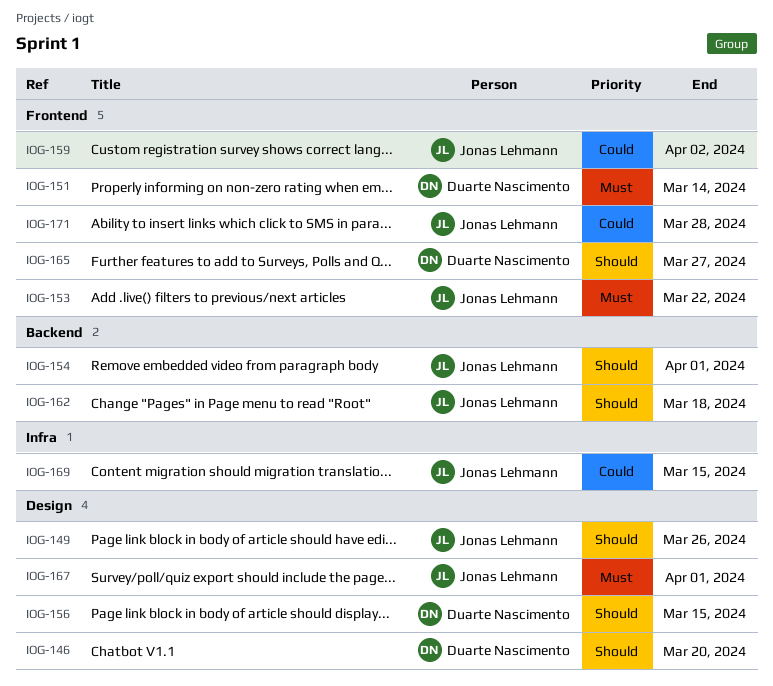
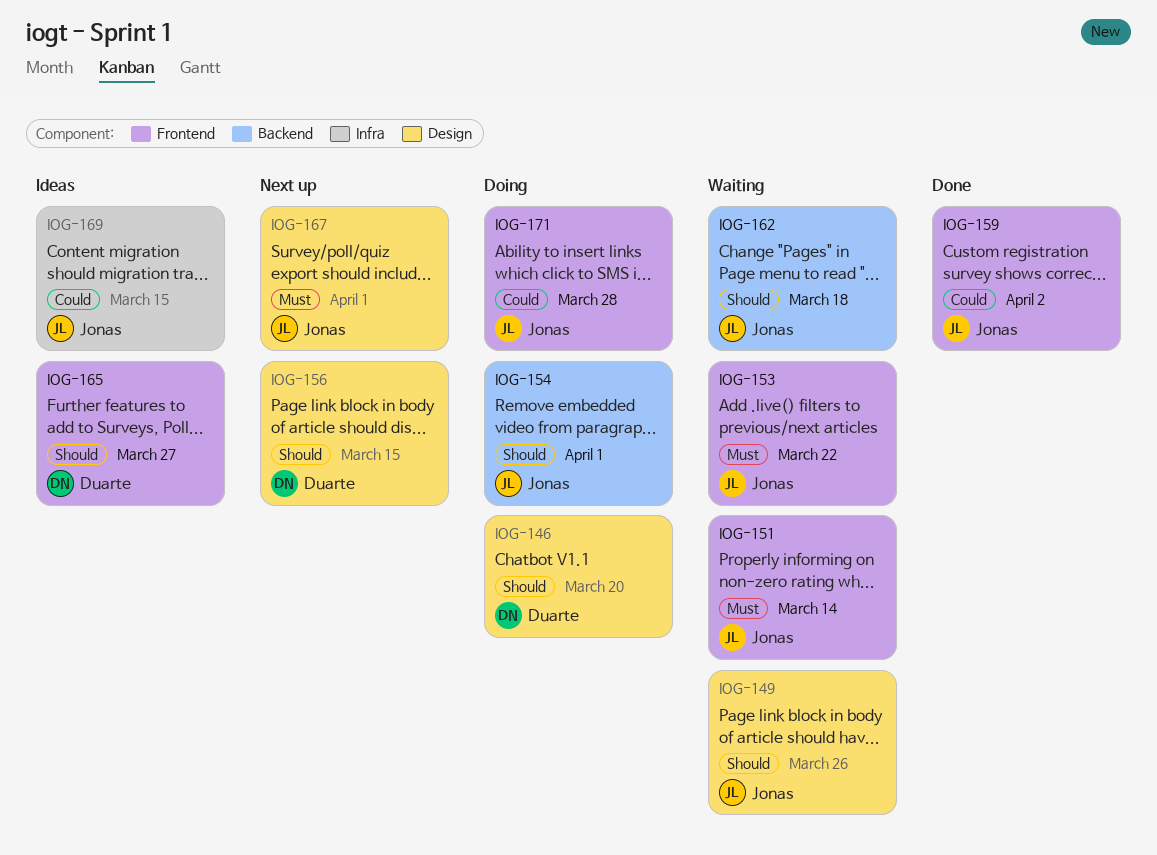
IOG-151, owner: Duarte Nascimento -> Jonas Lehmann

